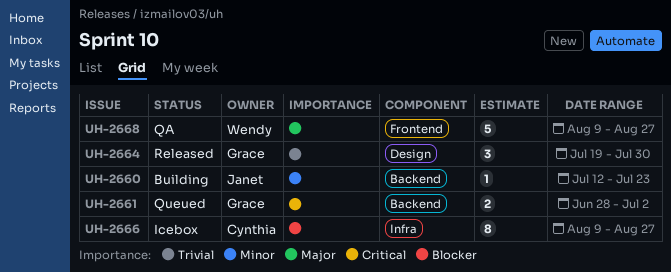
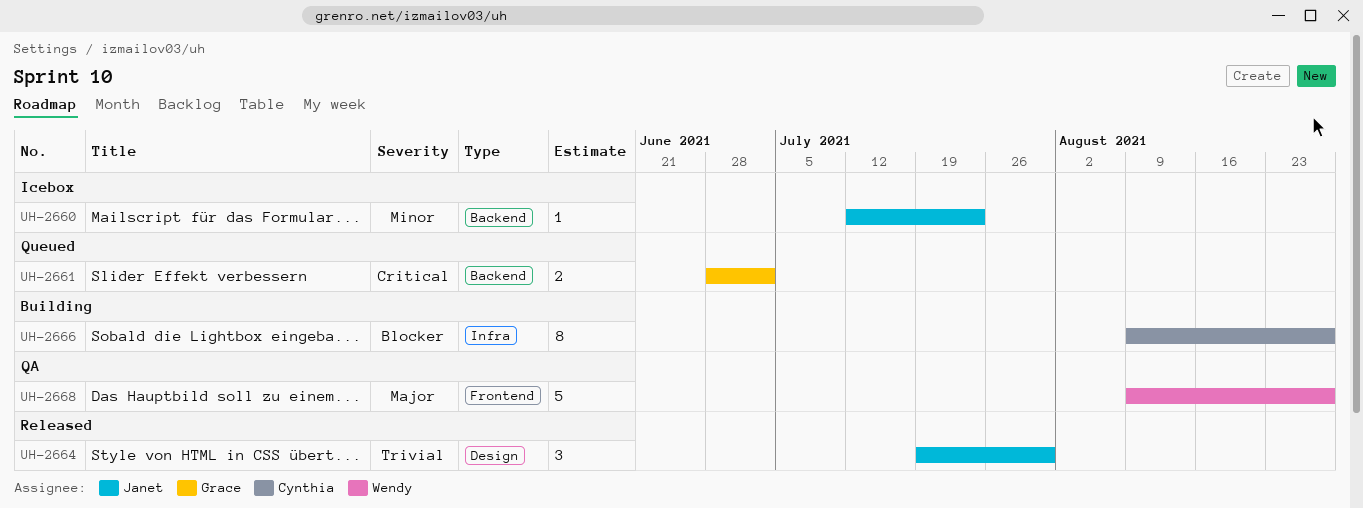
UH-2660, status: Building -> Icebox
UH-2664, owner: Grace -> Janet
UH-2666, status: Icebox -> Building

